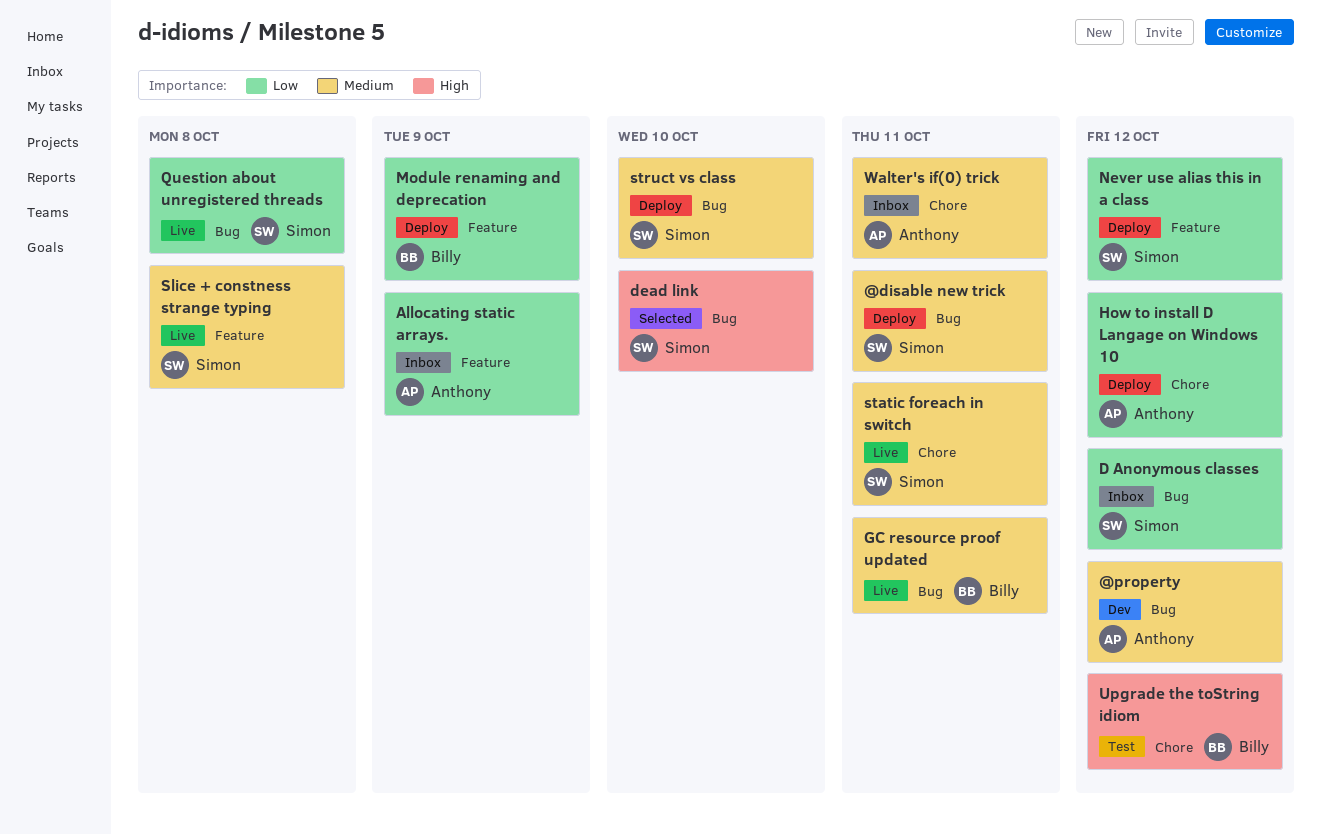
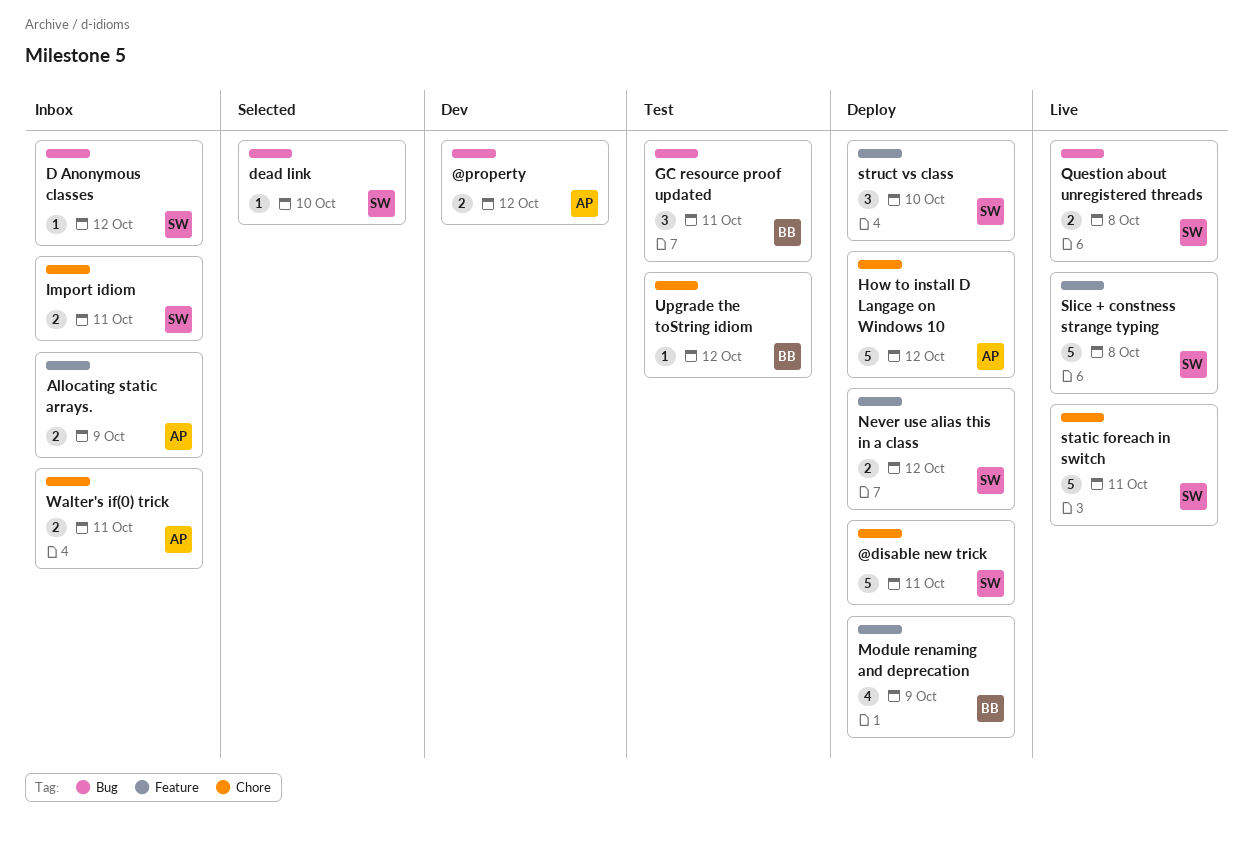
@disable new trick, label: Bug -> Chore
GC resource proof updated, status: Live -> Test
Import idiom: none -> present
struct vs class, label: Bug -> Feature

